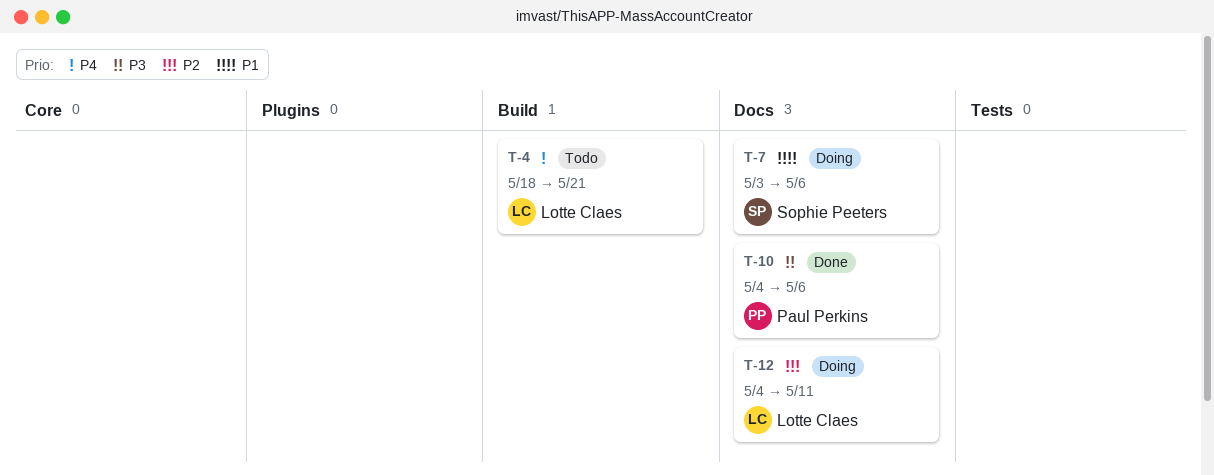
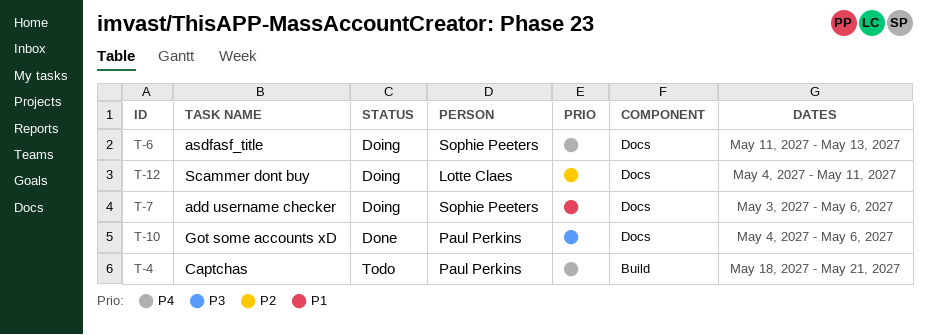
T-4, owner: Lotte Claes -> Paul Perkins
T-6: none -> present

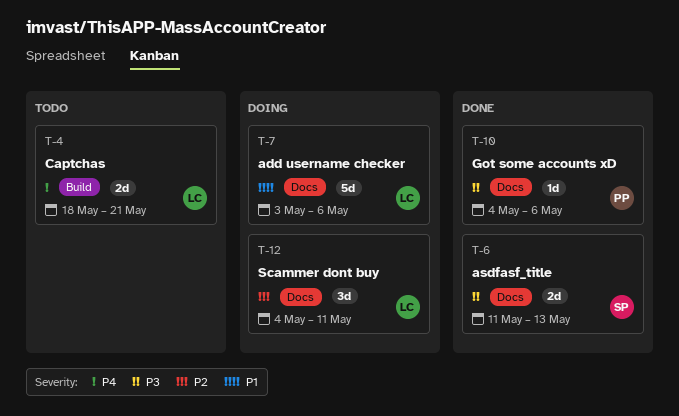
T-4, owner: Paul Perkins -> Lotte Claes
T-6, status: Doing -> Done
T-6, priority: P4 -> P3
T-7, owner: Sophie Peeters -> Lotte Claes

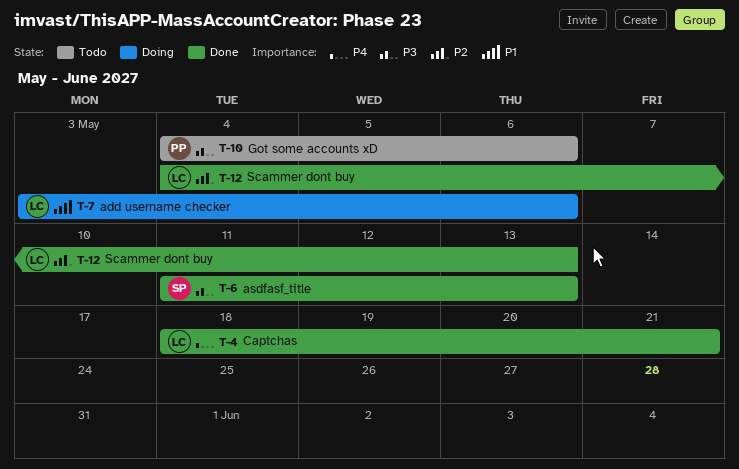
T-4, status: Todo -> Done
T-10, status: Done -> Todo
T-12, status: Doing -> Done
T-12, due: May 11 -> May 13

